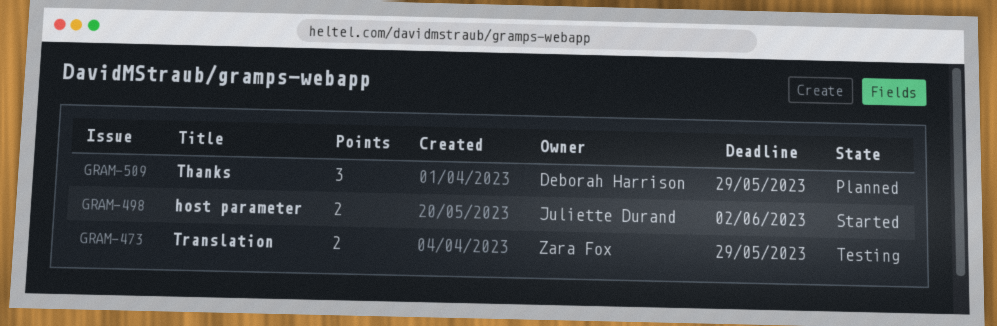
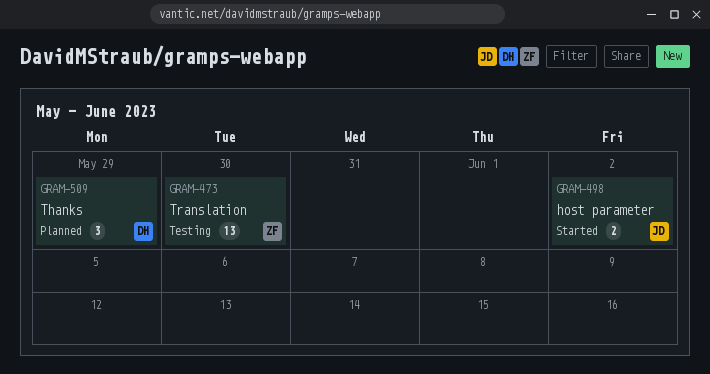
GRAM-473, estimate: 2 -> 13
GRAM-473, due: May 29 -> May 30

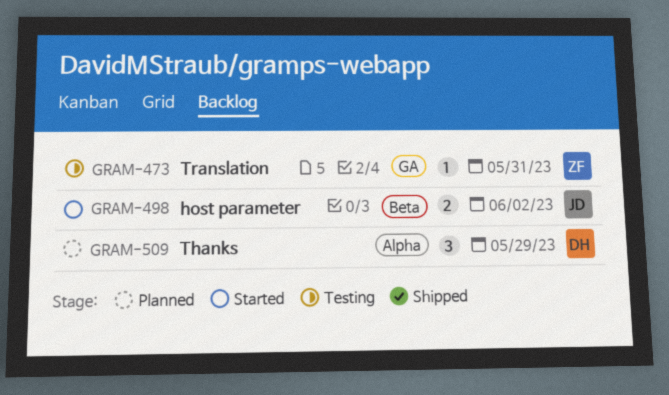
GRAM-473, estimate: 13 -> 1
GRAM-473, due: May 30 -> May 31

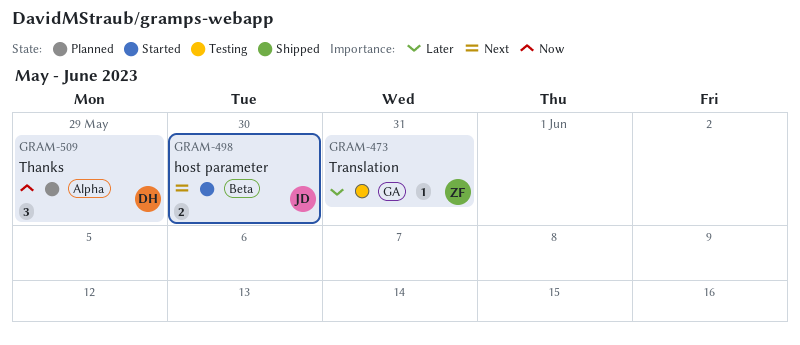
GRAM-498, due: Jun 2 -> May 30

